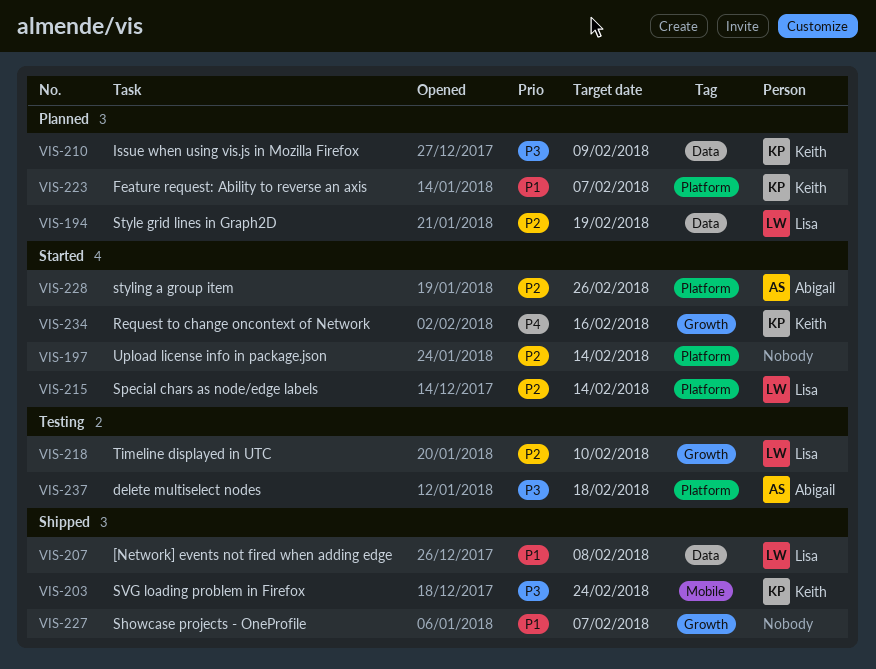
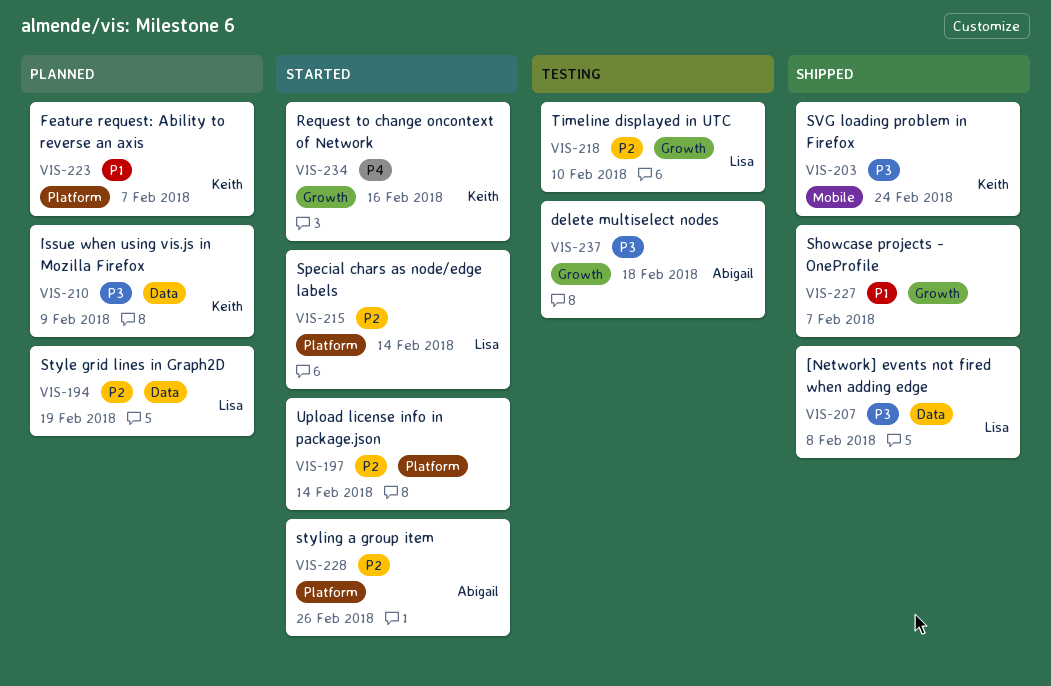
VIS-207, priority: P1 -> P3
VIS-237, label: Platform -> Growth

